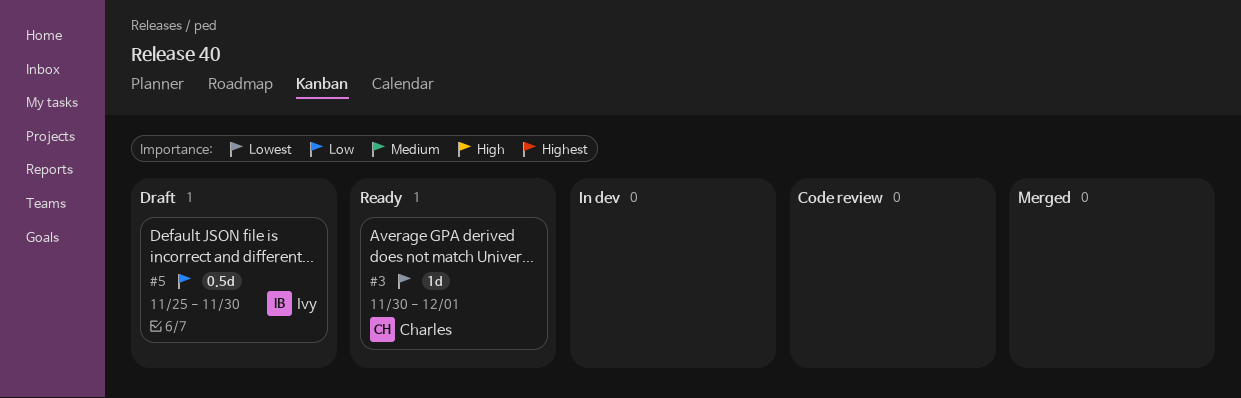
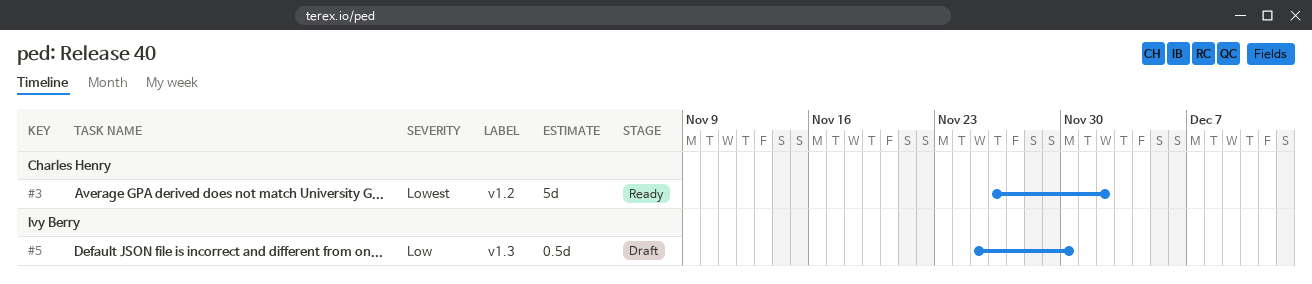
#3, estimate: 1d -> 5d
#3, start: Nov 30 -> Nov 26
#3, due: Dec 1 -> Dec 2

